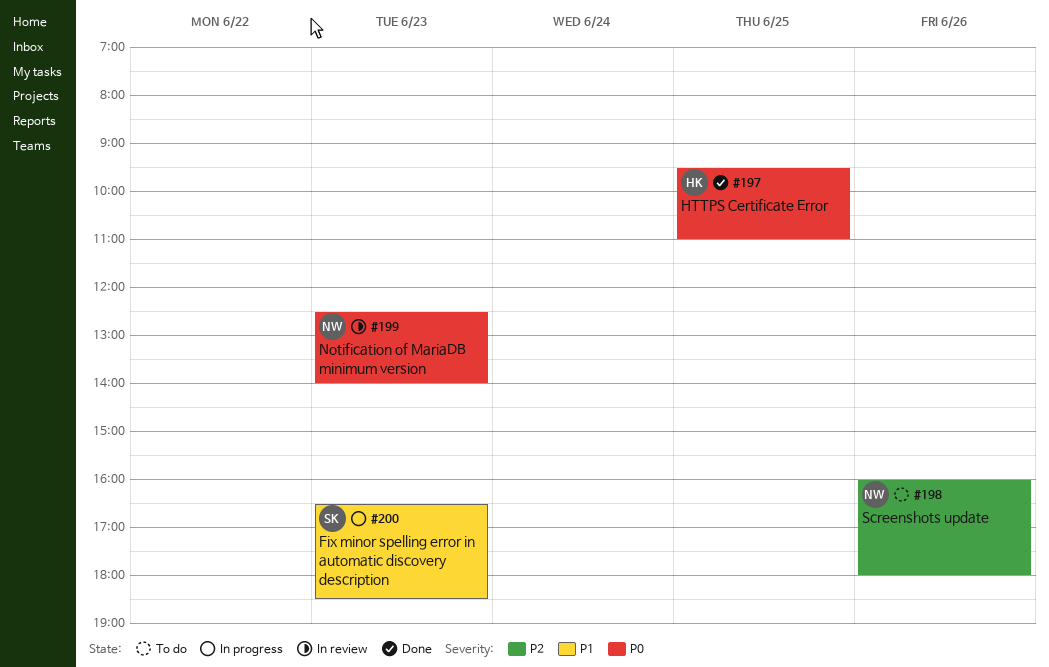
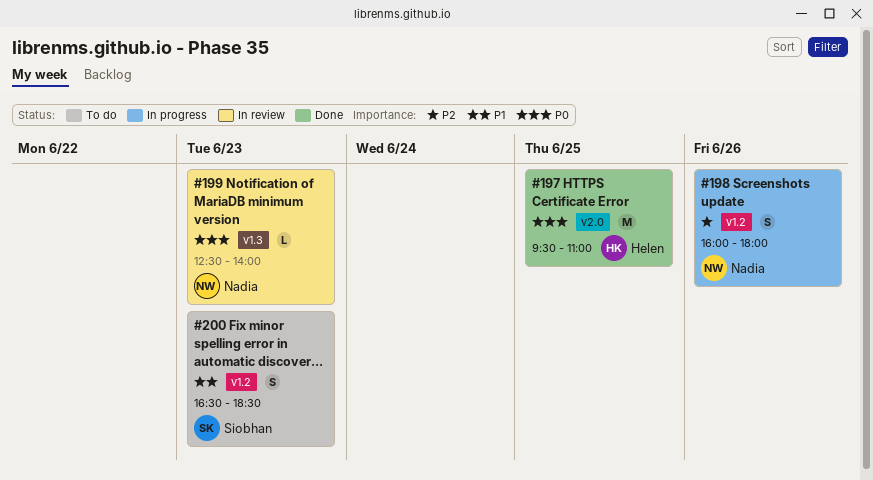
#198, status: To do -> In progress
#200, status: In progress -> To do

